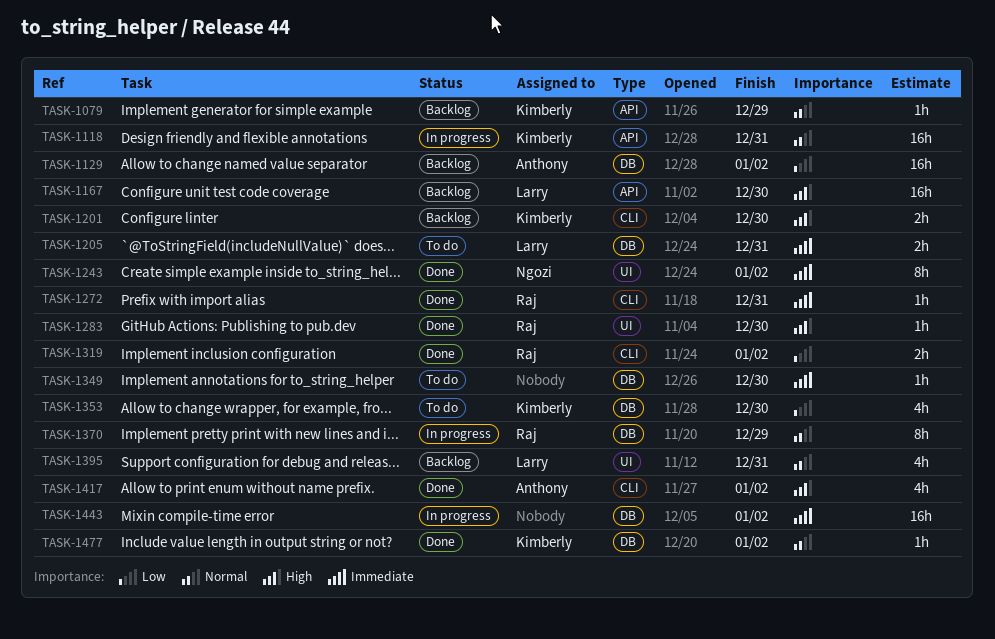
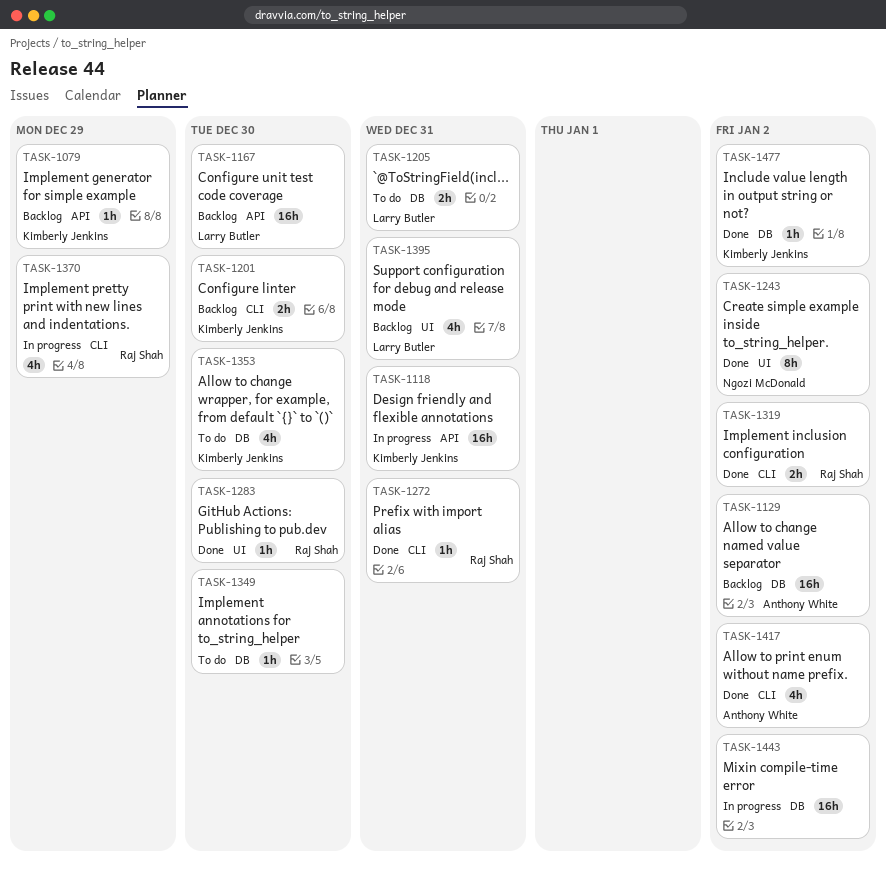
TASK-1370, label: DB -> CLI
TASK-1370, estimate: 8h -> 4h

